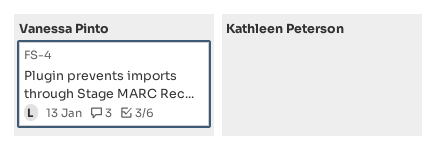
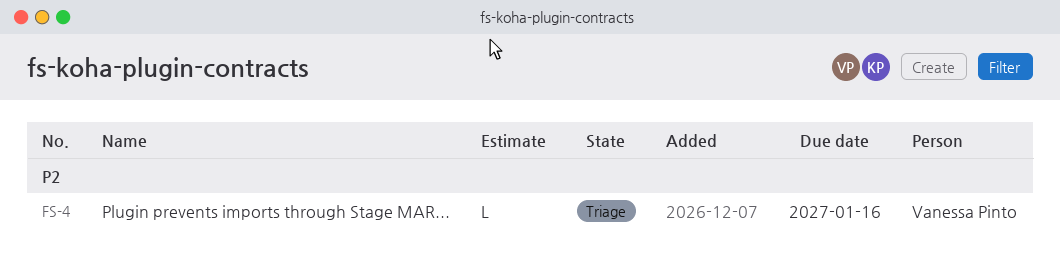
FS-4, due: Jan 13 -> Jan 16

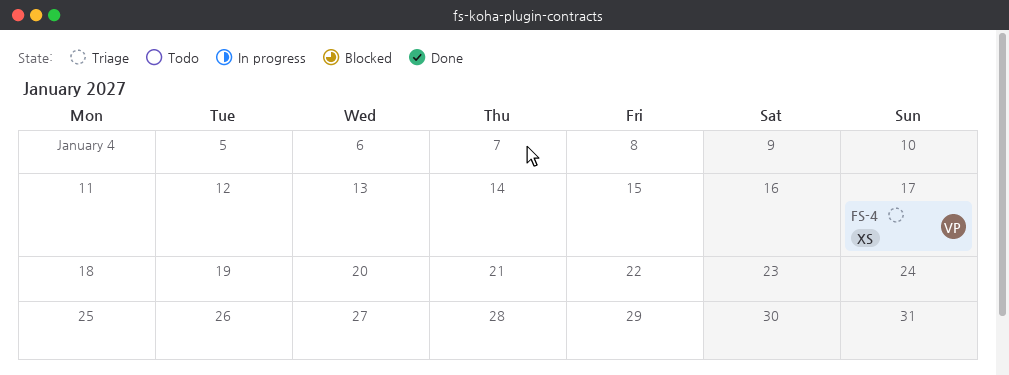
FS-4, estimate: L -> XS
FS-4, due: Jan 16 -> Jan 17

